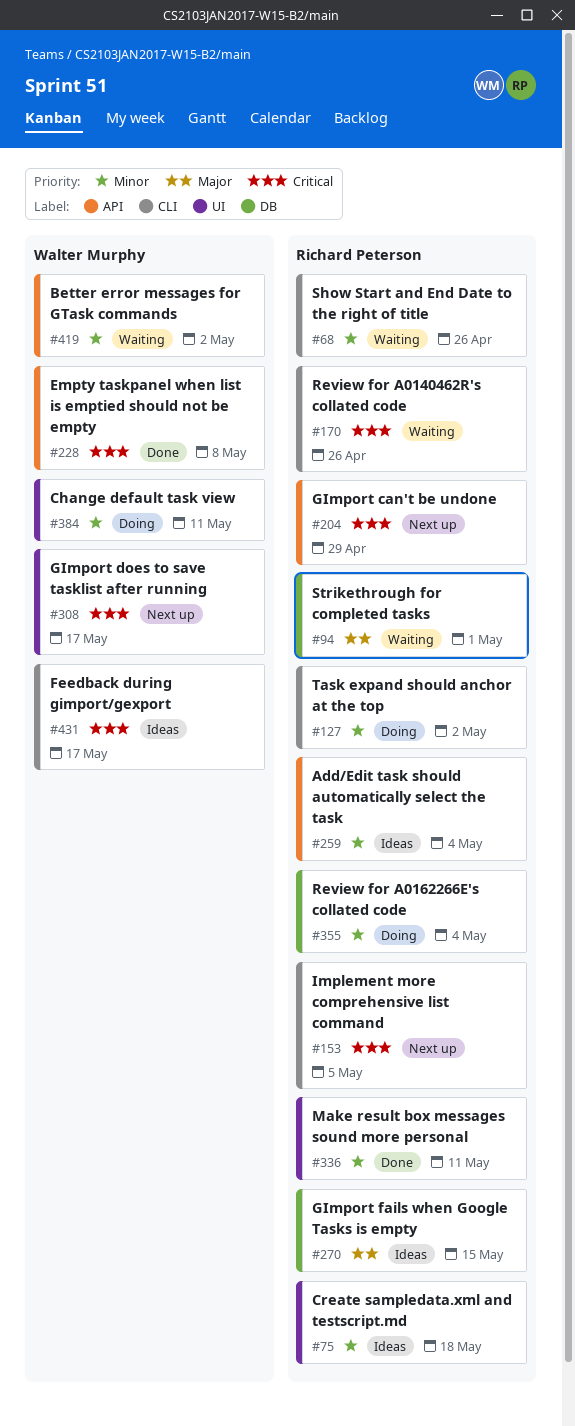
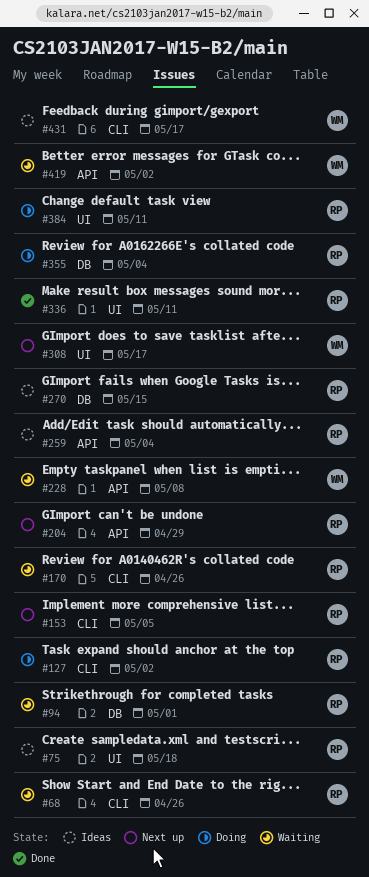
#228, status: Done -> Waiting
#384, owner: Walter Murphy -> Richard Peterson

